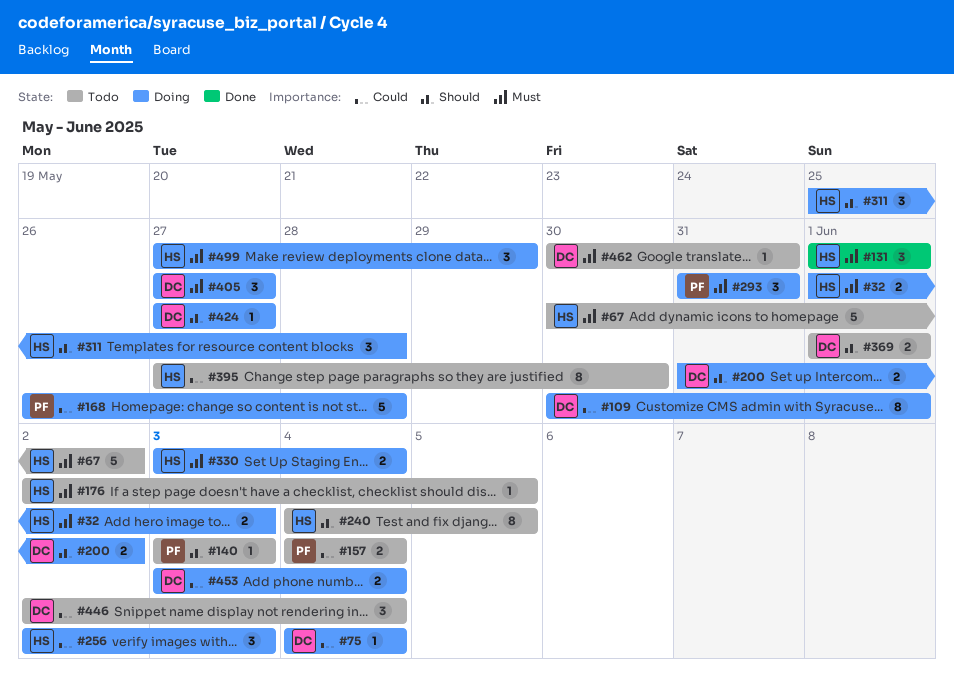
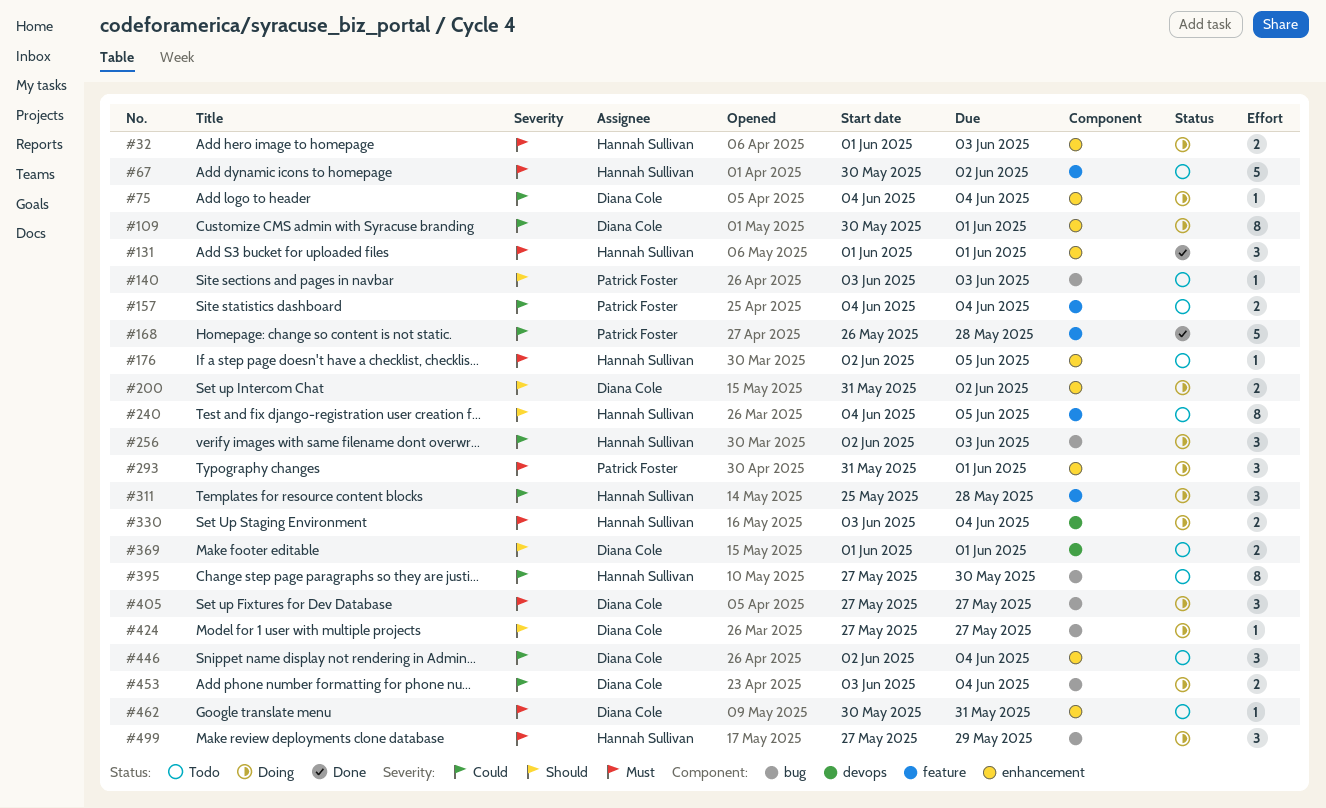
#168, status: Doing -> Done
#293, due: May 31 -> Jun 1
#311, priority: Should -> Could

